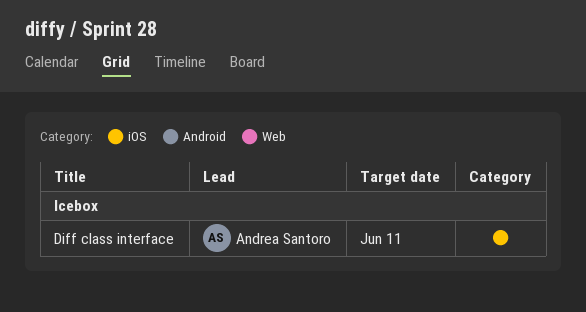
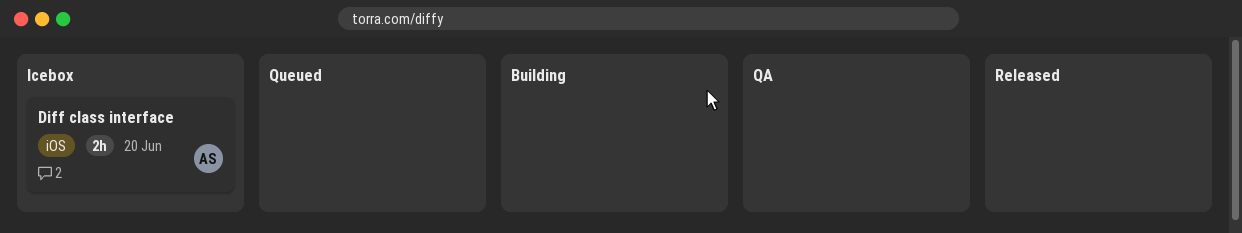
Diff class interface, due: Jun 11 -> Jun 20

